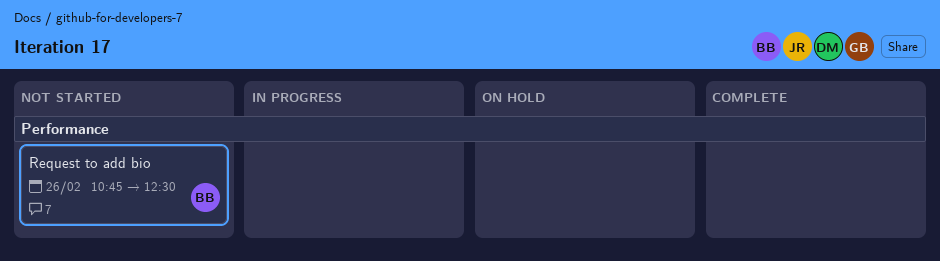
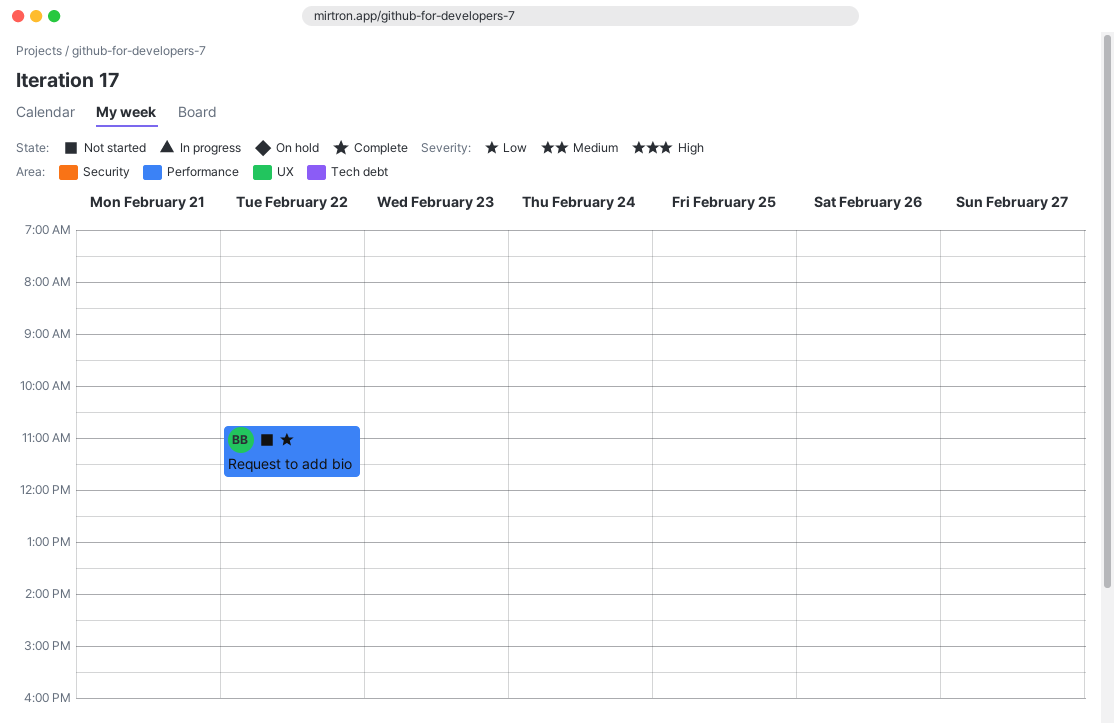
Request to add bio, day: Feb 26 -> Feb 22
Request to add bio, ends: 12:30 -> 11:45

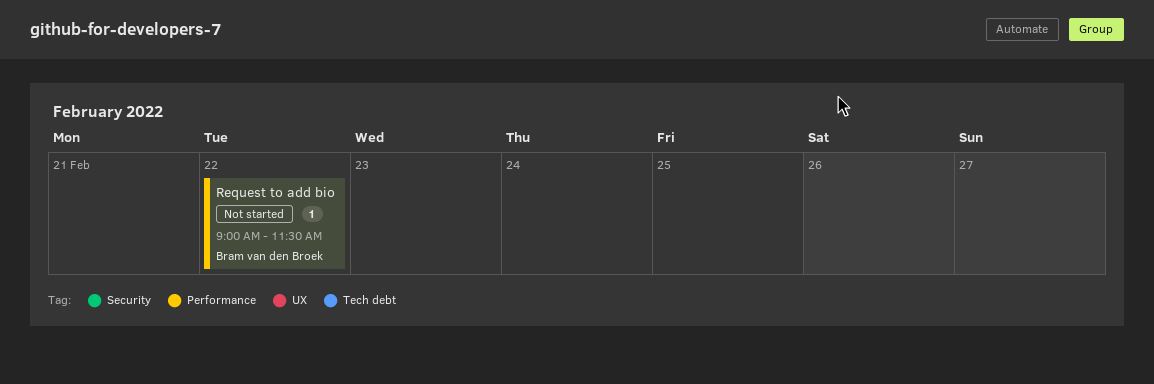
Request to add bio, begins: 10:45 -> 09:00
Request to add bio, ends: 11:45 -> 11:30

